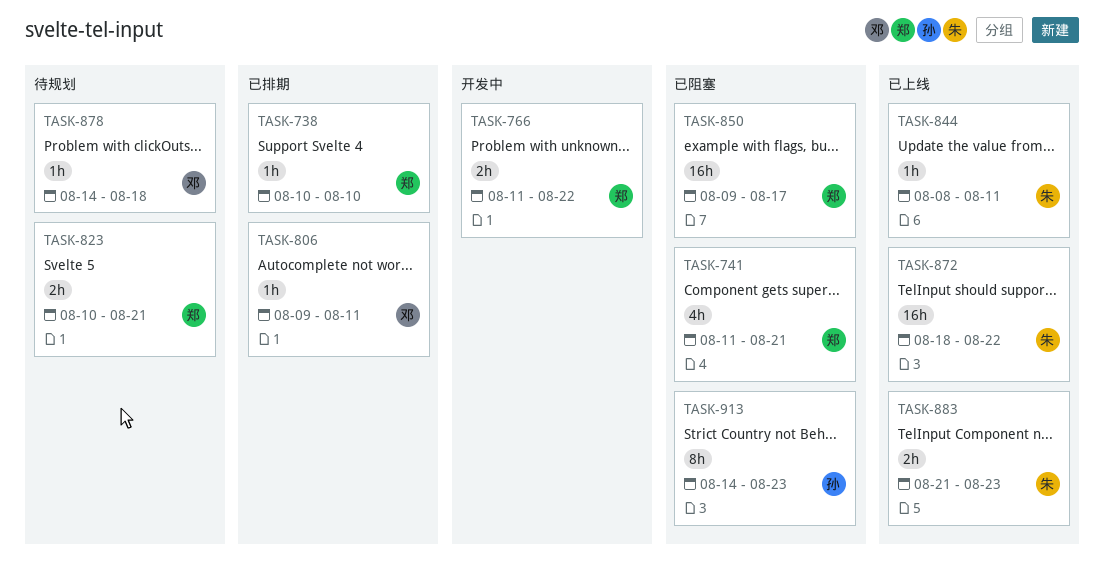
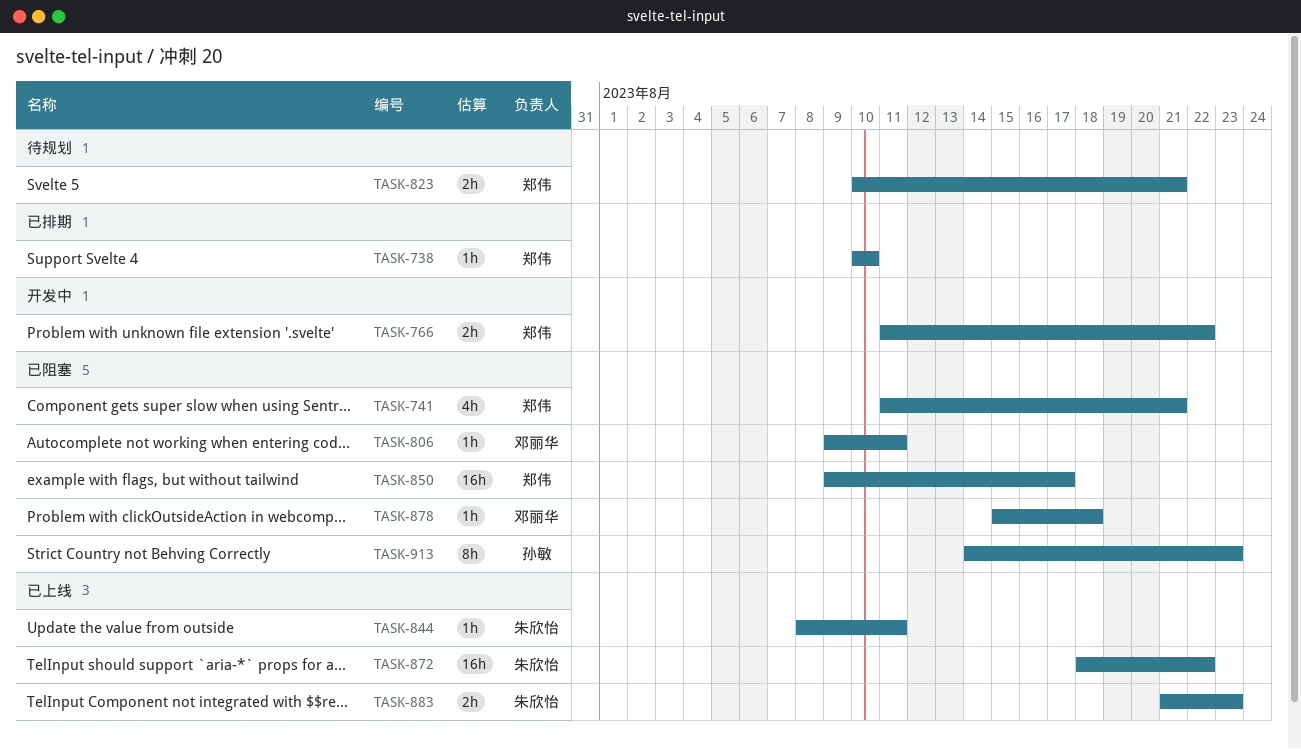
TASK-806, status: 已排期 -> 已阻塞
TASK-878, status: 待规划 -> 已阻塞
TASK-878, start: Aug 14 -> Aug 15

